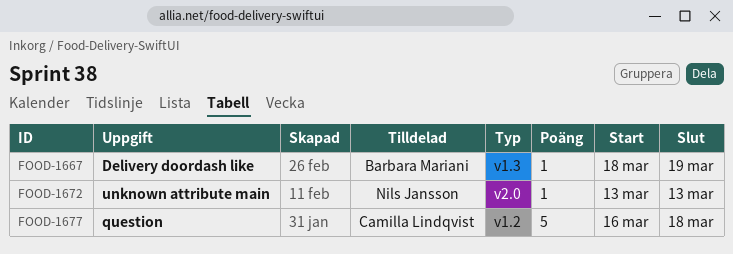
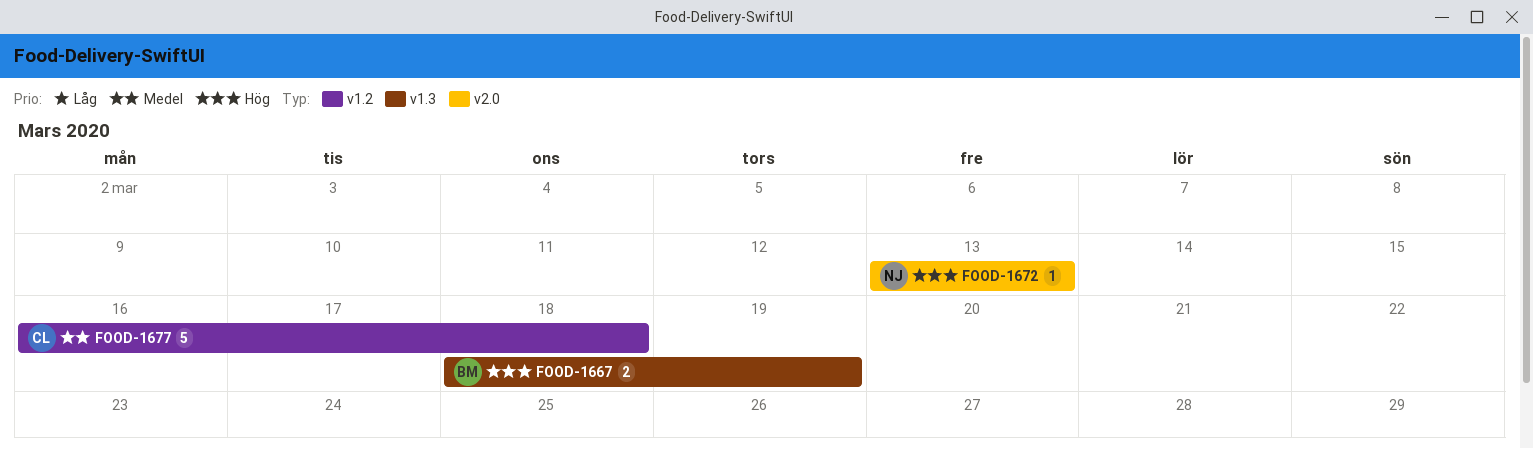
FOOD-1667, estimate: 1 -> 2

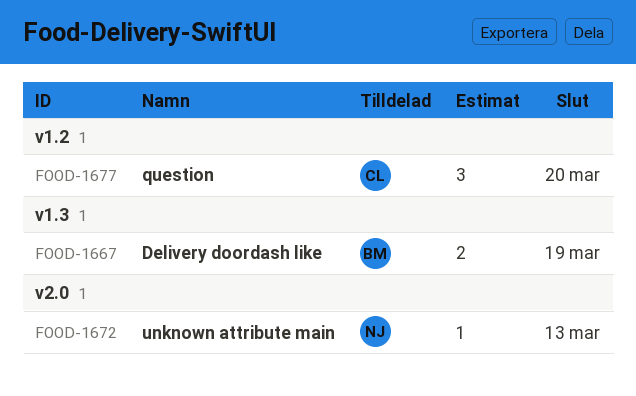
FOOD-1677, estimate: 5 -> 3
FOOD-1677, due: Mar 18 -> Mar 20

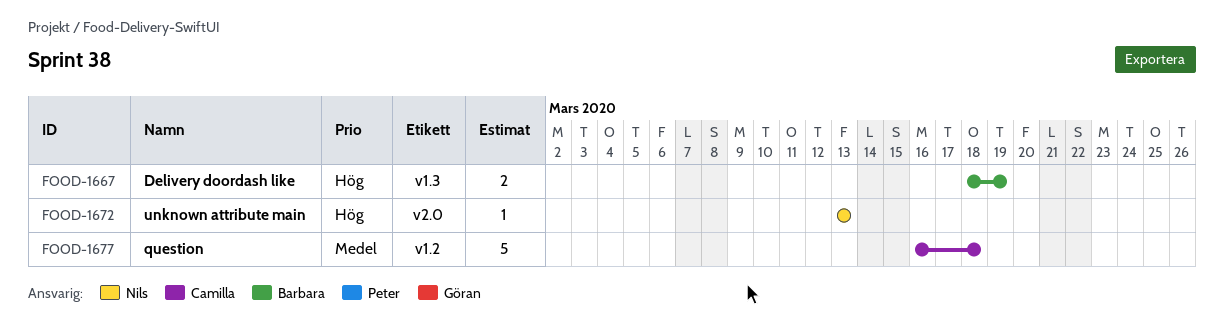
FOOD-1677, estimate: 3 -> 5
FOOD-1677, due: Mar 20 -> Mar 18

